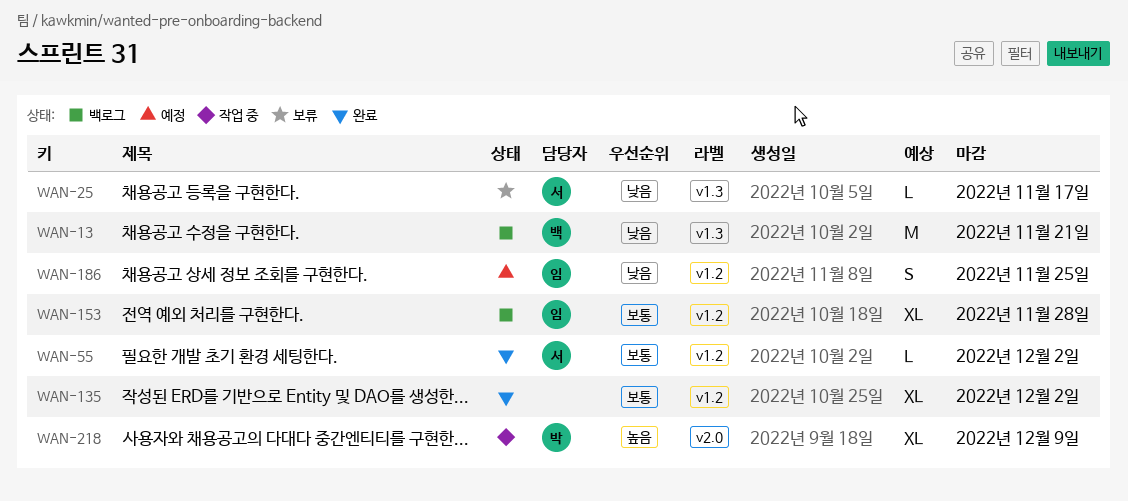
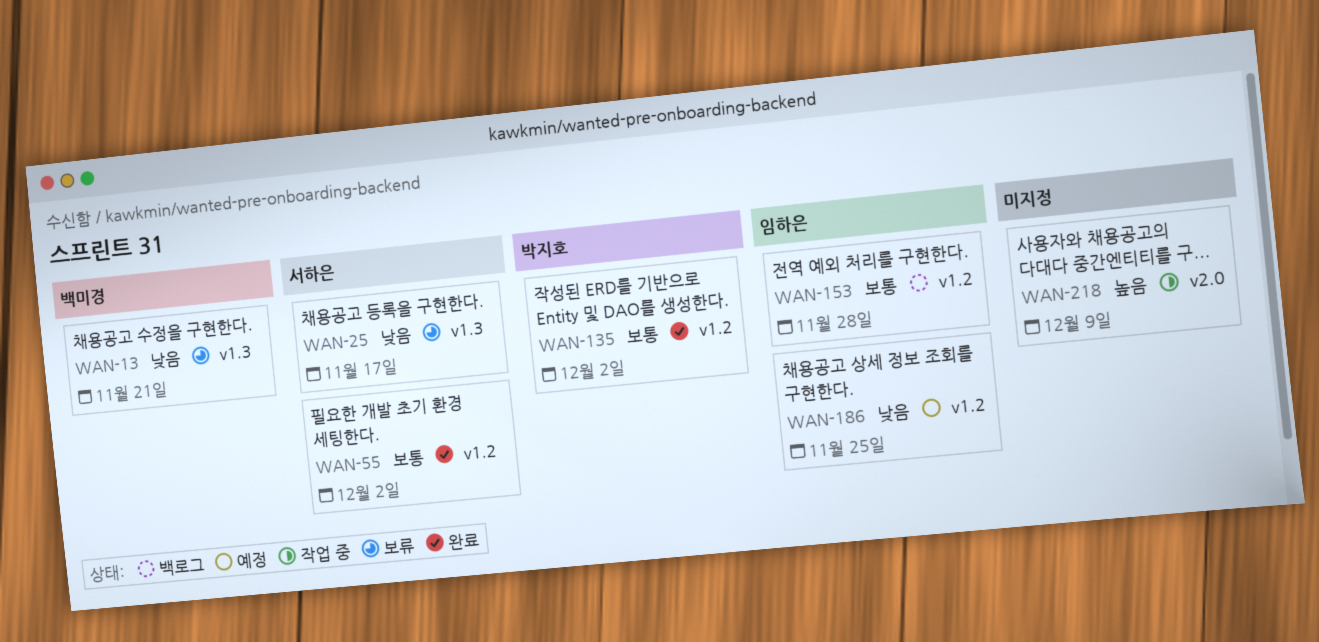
WAN-13, status: 백로그 -> 보류
WAN-135, owner: none -> 박지호
WAN-218, owner: 박지호 -> none

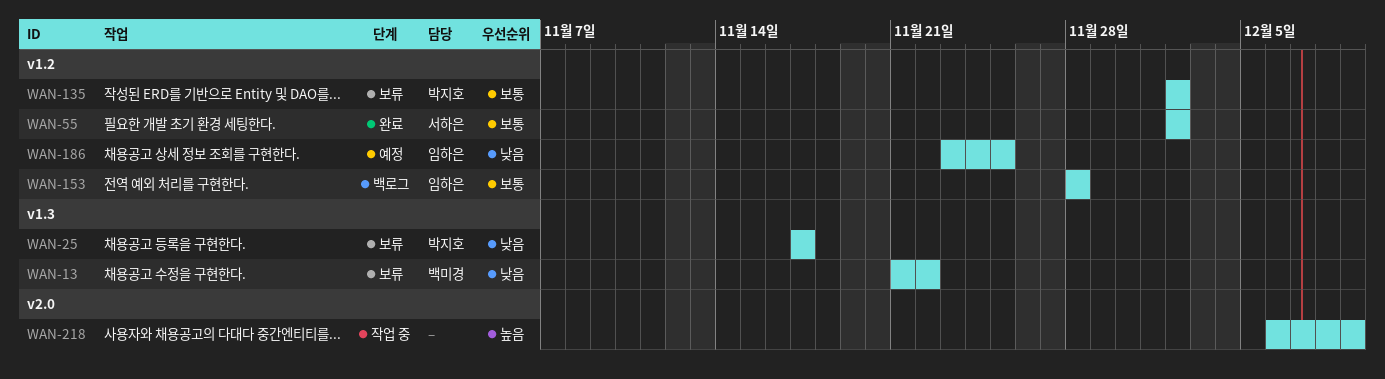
WAN-13, due: Nov 21 -> Nov 22
WAN-25, owner: 서하은 -> 박지호
WAN-135, status: 완료 -> 보류

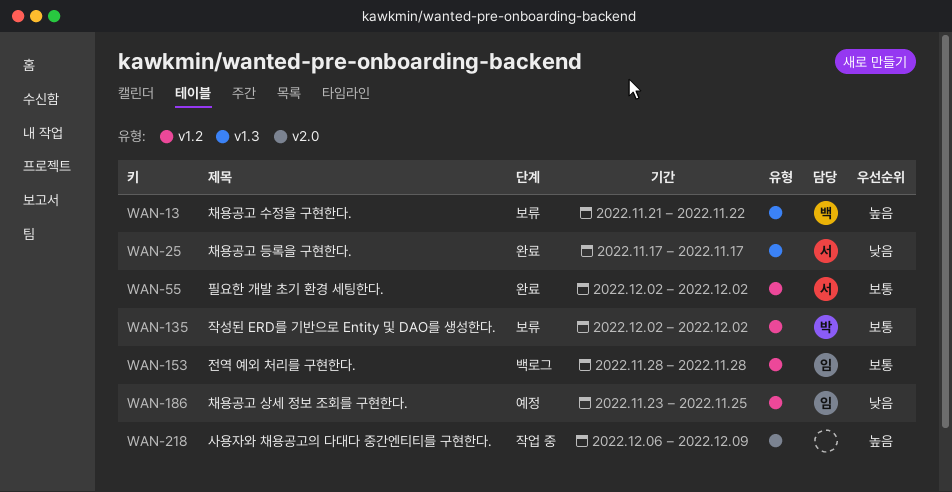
WAN-13, priority: 낮음 -> 높음
WAN-25, status: 보류 -> 완료
WAN-25, owner: 박지호 -> 서하은

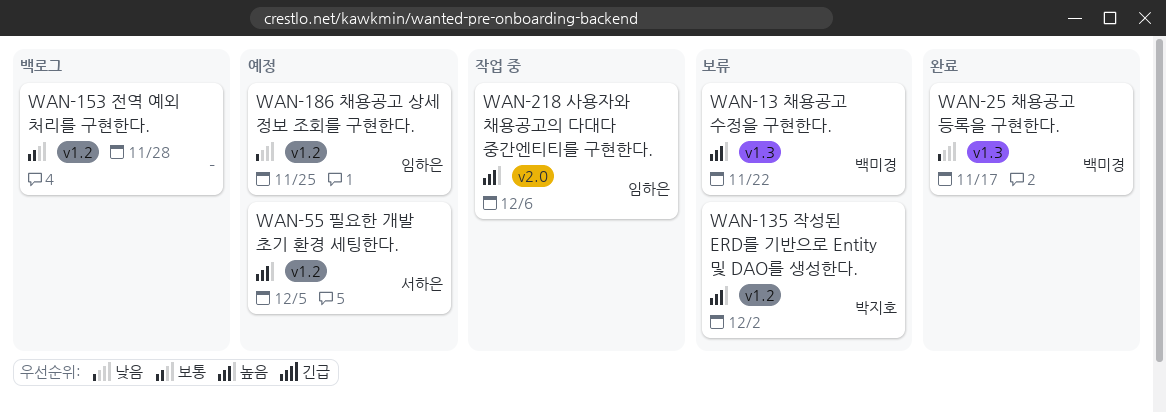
WAN-25, owner: 서하은 -> 백미경
WAN-55, status: 완료 -> 예정
WAN-55, priority: 보통 -> 높음
WAN-55, due: Dec 2 -> Dec 5
WAN-135, priority: 보통 -> 높음
WAN-153, owner: 임하은 -> none
WAN-218, owner: none -> 임하은
WAN-218, due: Dec 9 -> Dec 6

